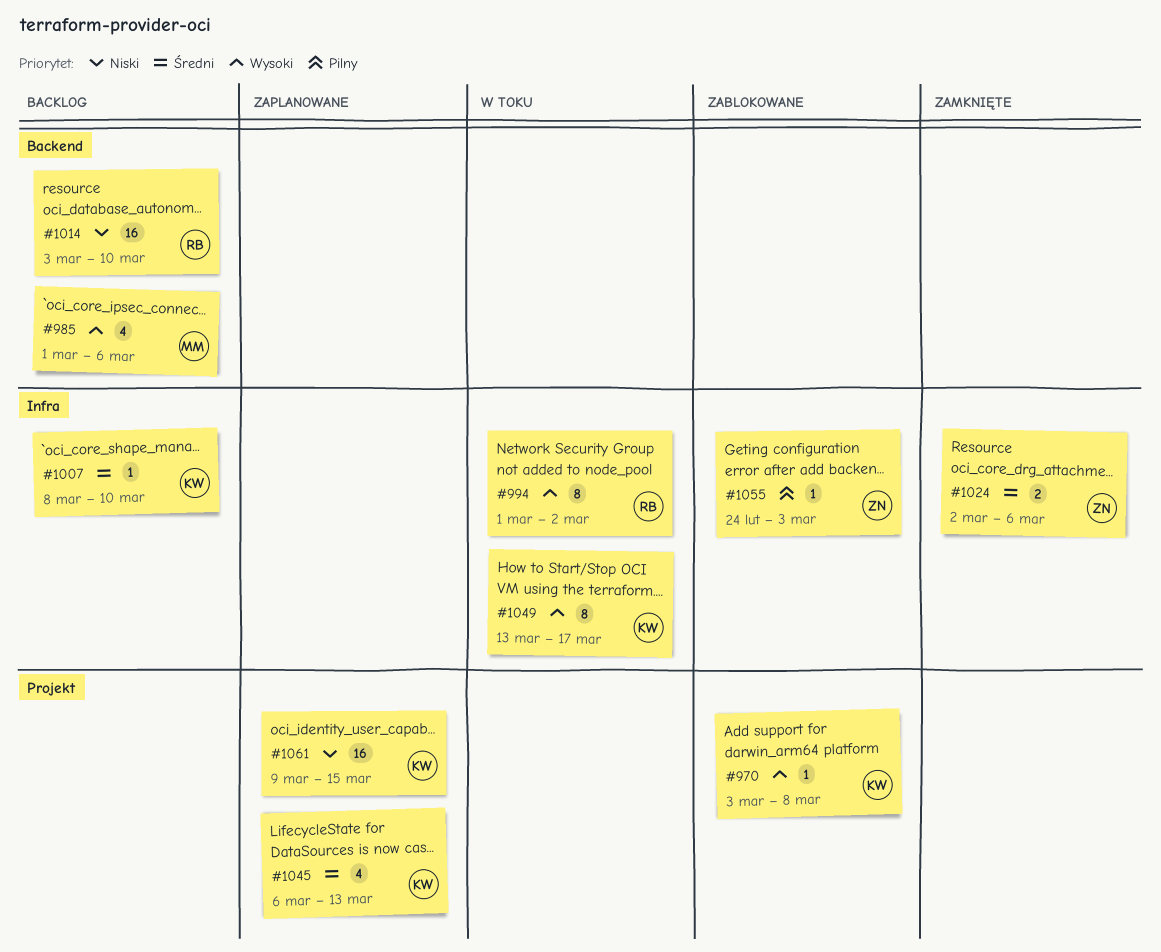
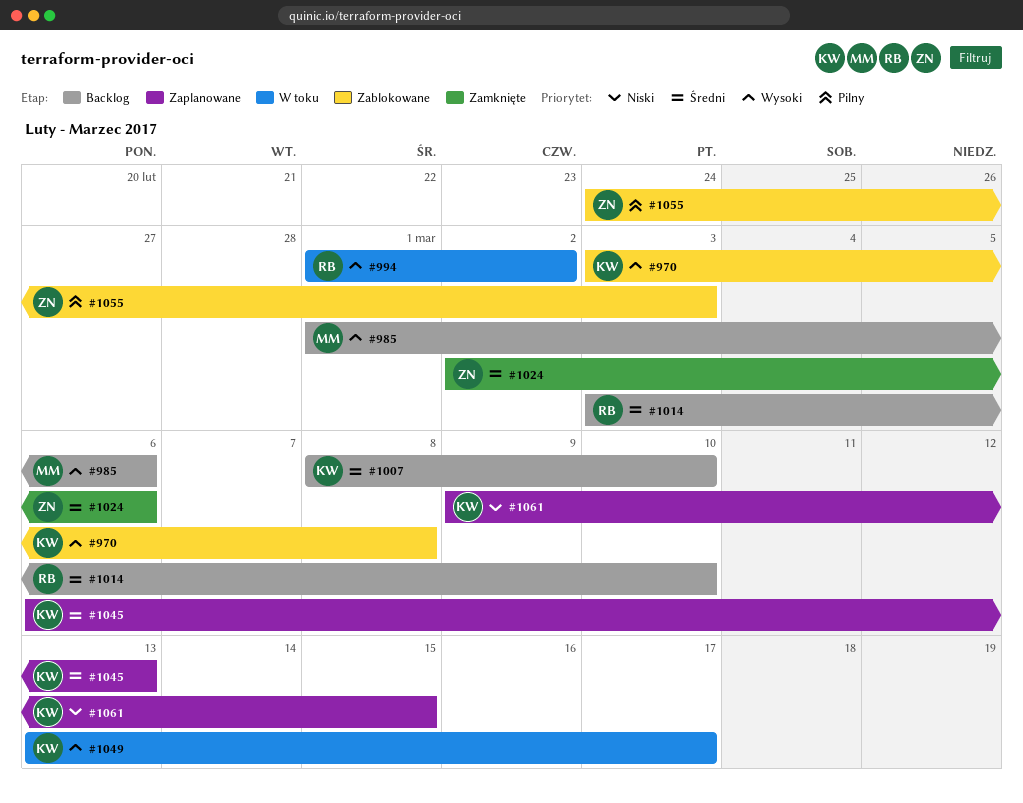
#1014, priority: Niski -> Średni

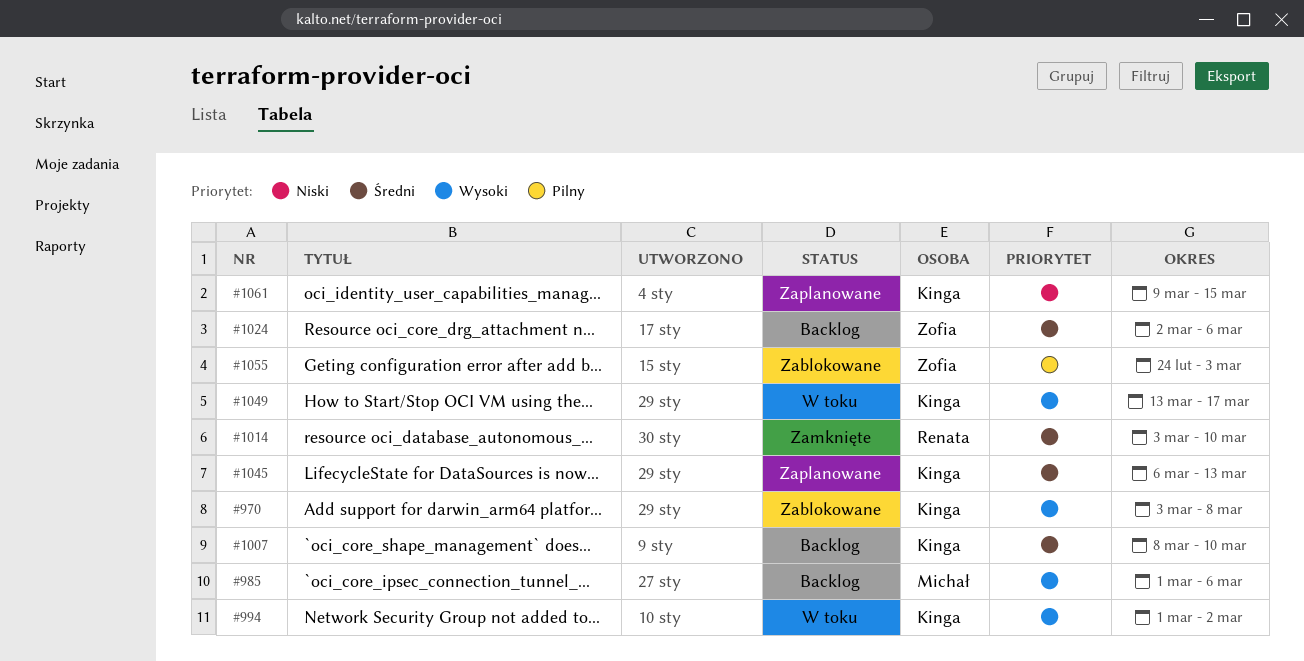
#994, owner: Renata -> Kinga
#1014, status: Backlog -> Zamknięte
#1024, status: Zamknięte -> Backlog

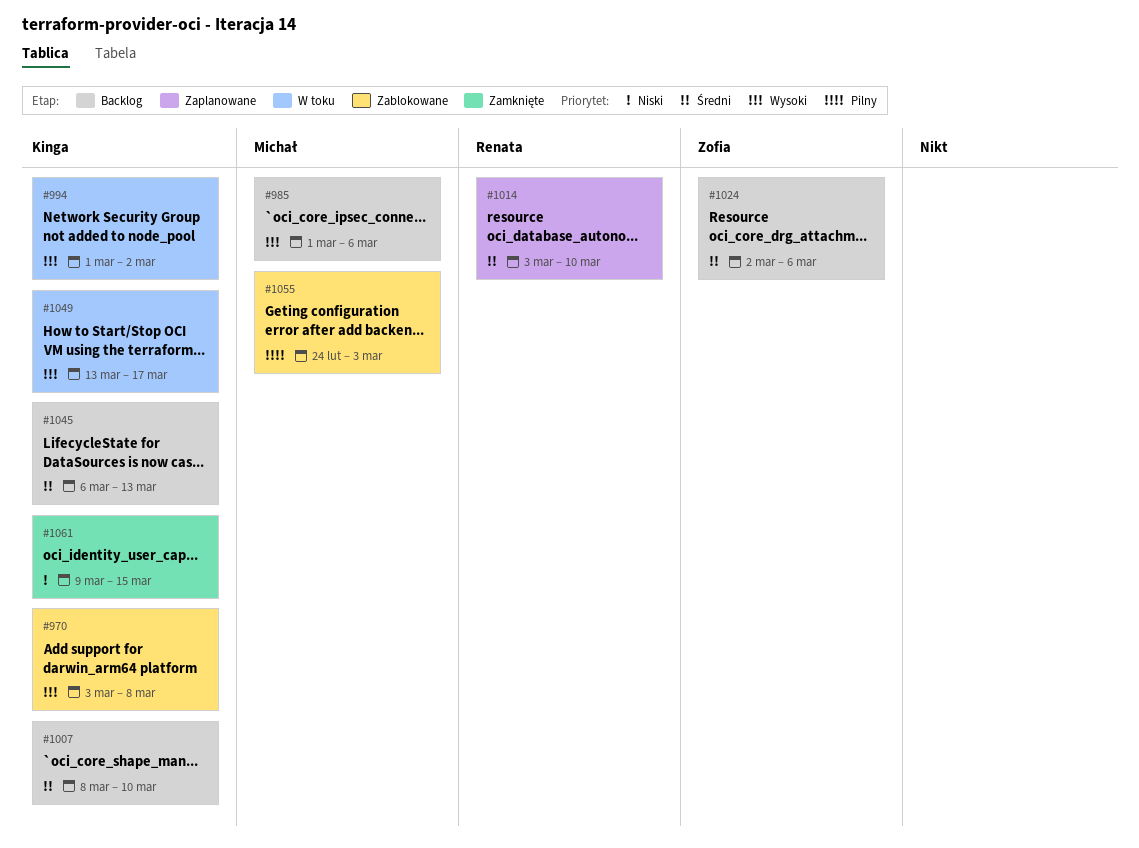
#1014, status: Zamknięte -> Zaplanowane
#1045, status: Zaplanowane -> Backlog
#1055, owner: Zofia -> Michał
#1061, status: Zaplanowane -> Zamknięte

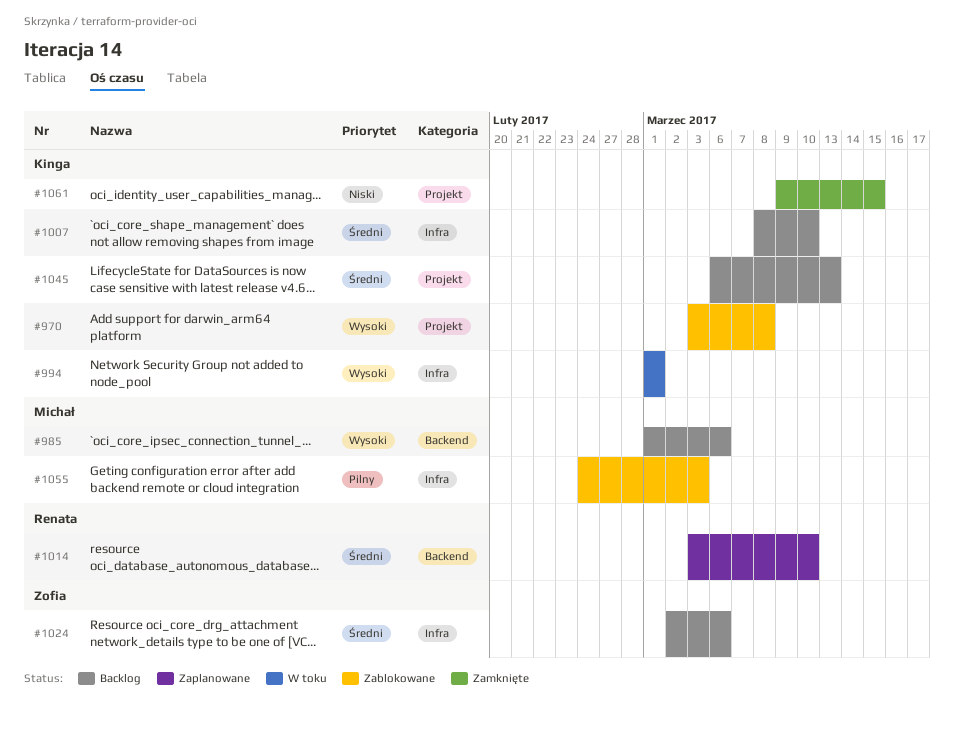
#994, due: Mar 2 -> Mar 1
#1049: present -> none

